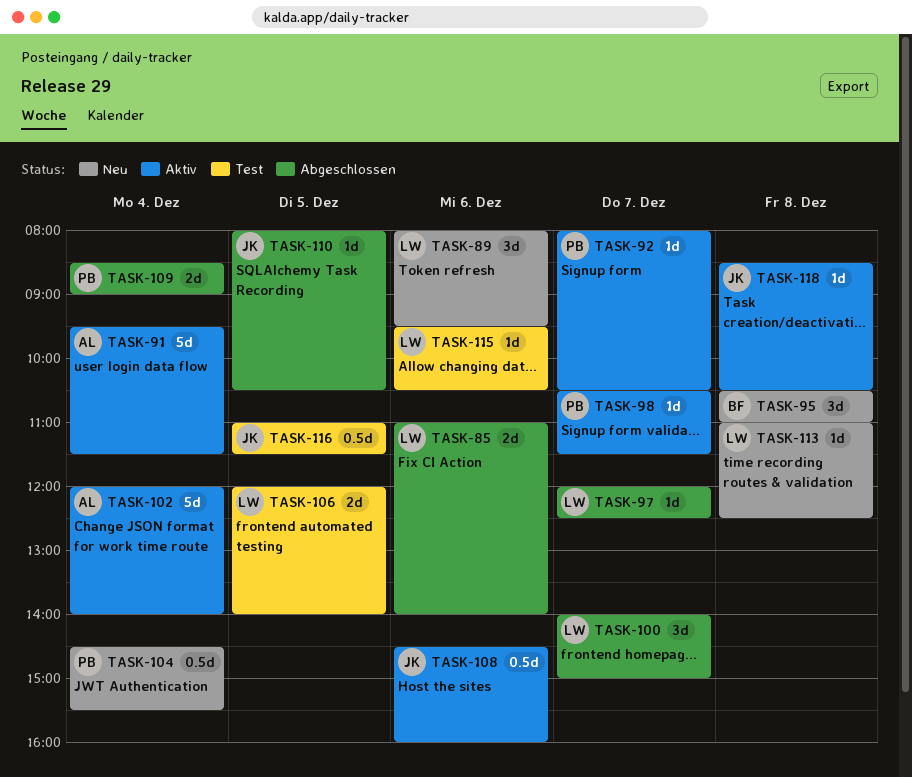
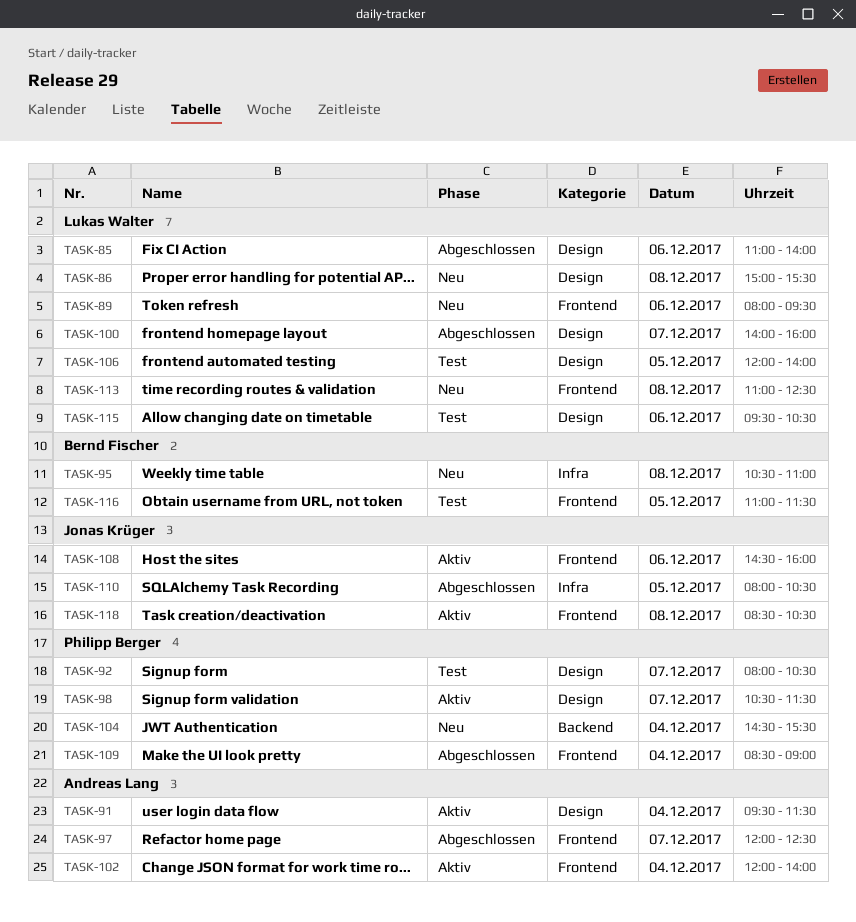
TASK-86: none -> present
TASK-92, status: Aktiv -> Test
TASK-97, owner: Lukas Walter -> Andreas Lang
TASK-100, ends: 15:00 -> 16:00
TASK-116, owner: Jonas Krüger -> Bernd Fischer

